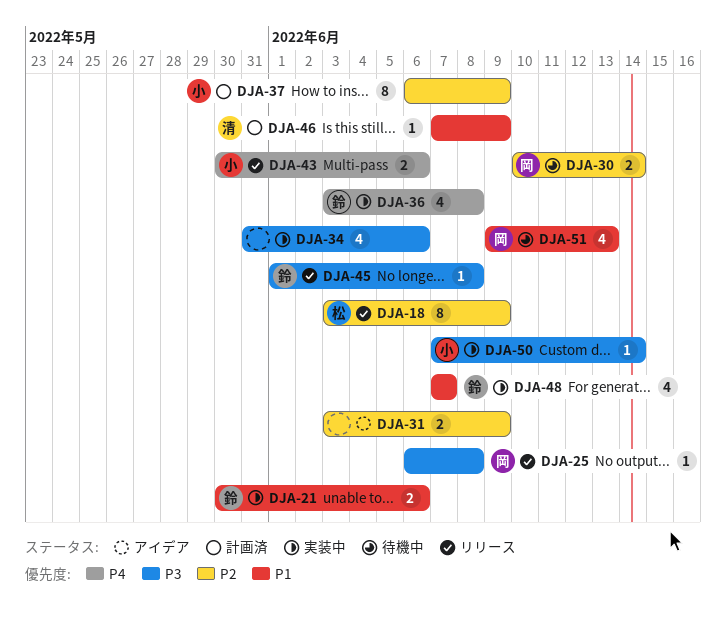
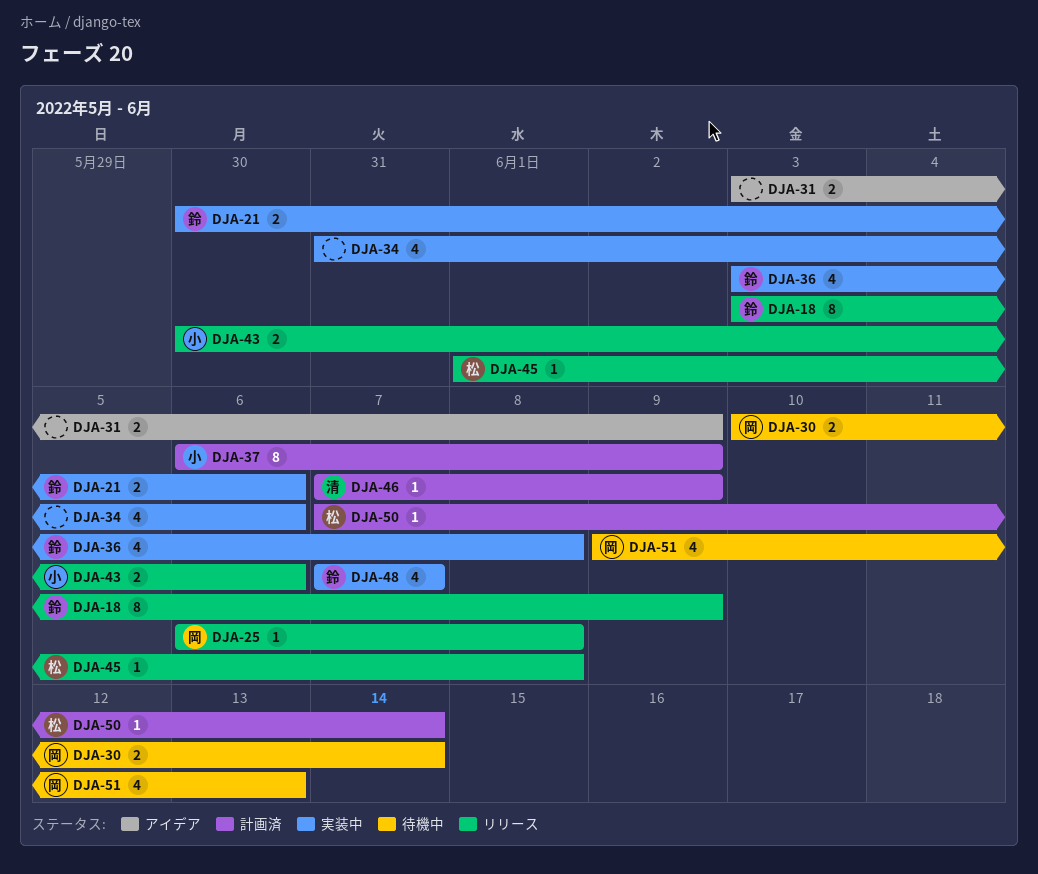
DJA-18, owner: 松 -> 鈴
DJA-45, owner: 鈴 -> 松
DJA-50, status: 実装中 -> 計画済
DJA-50, owner: 小 -> 松

